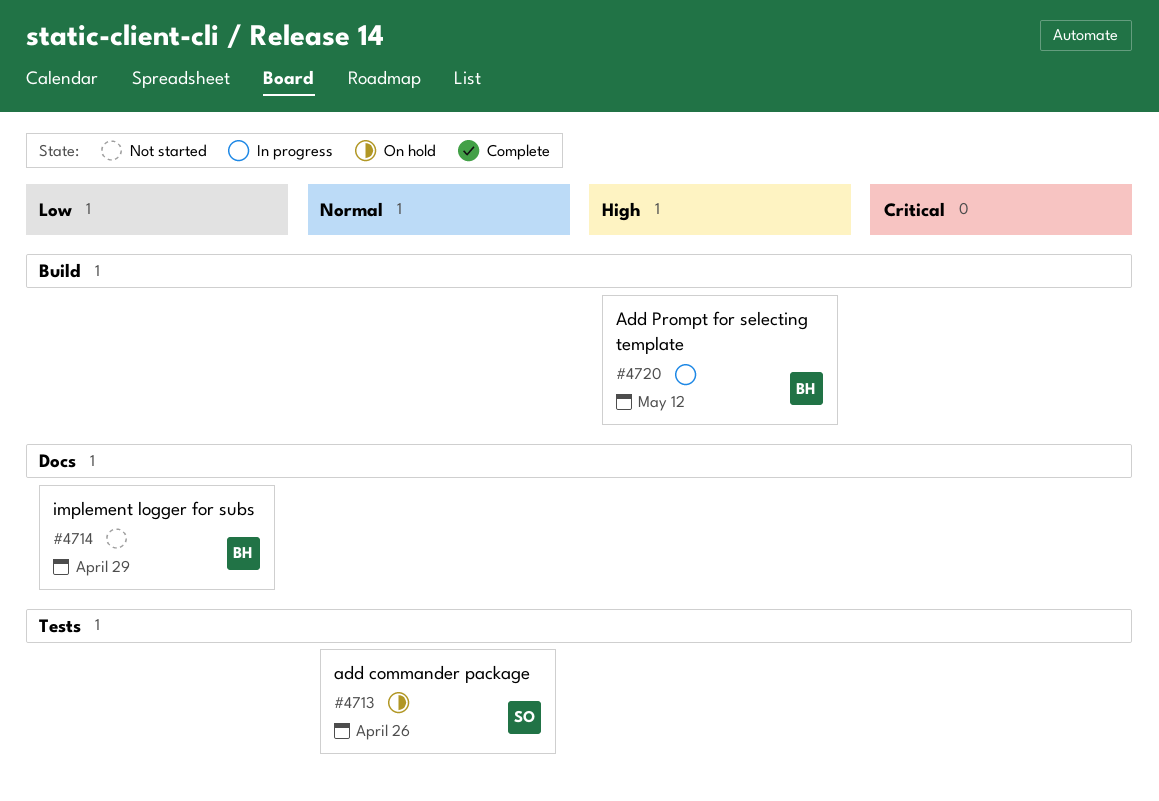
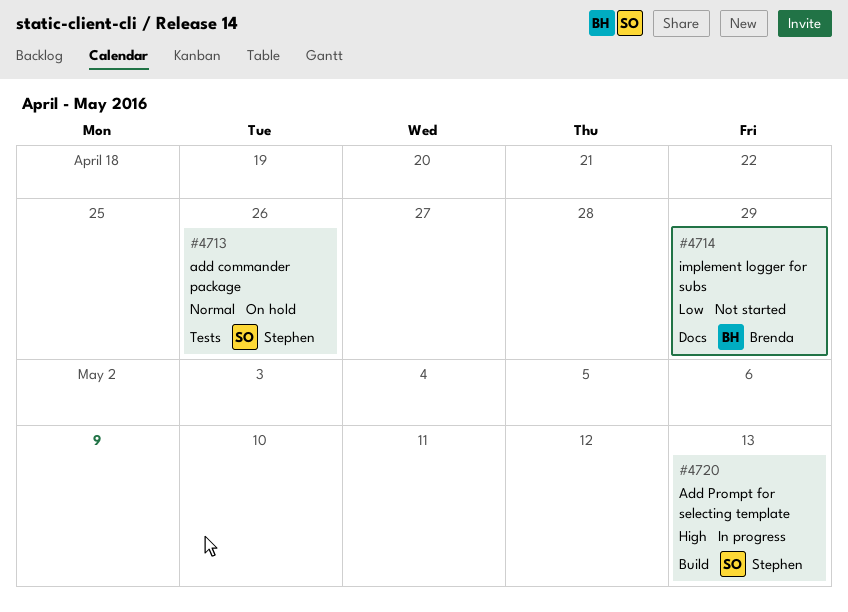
#4720, owner: Brenda -> Stephen
#4720, due: May 12 -> May 13

